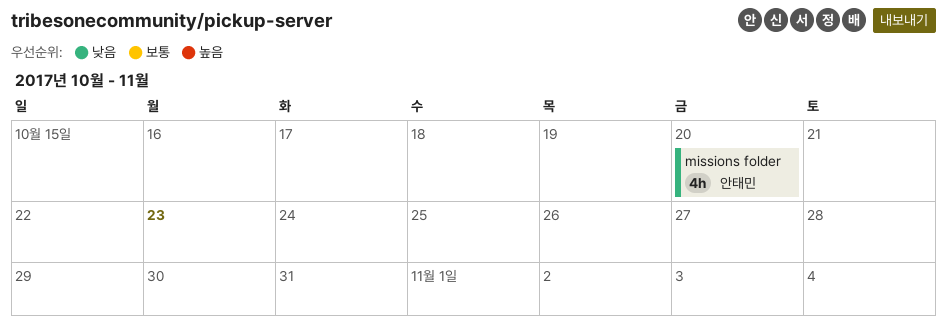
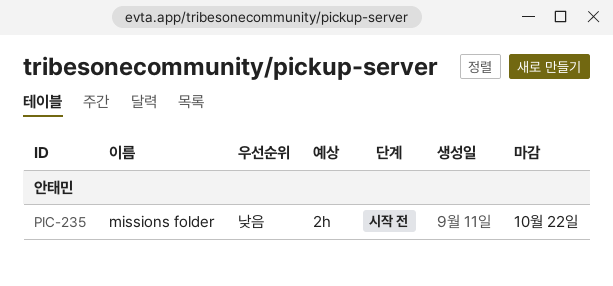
missions folder, estimate: 4h -> 2h
missions folder, due: Oct 20 -> Oct 22

